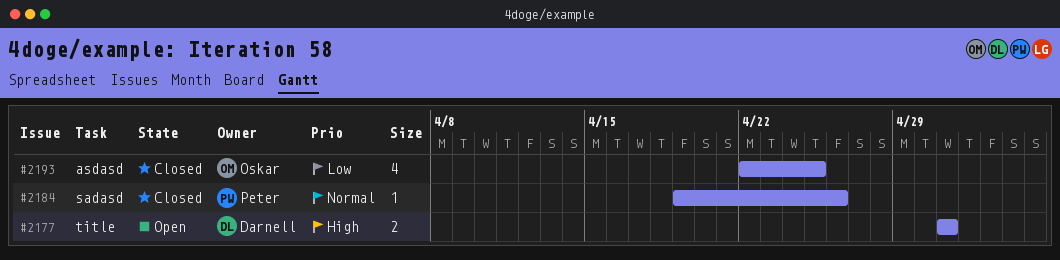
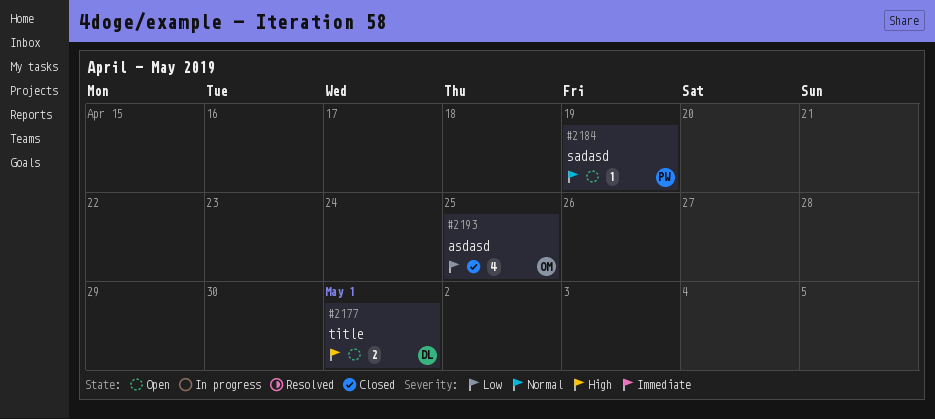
#2184, status: Closed -> Open
#2184, due: Apr 26 -> Apr 19

